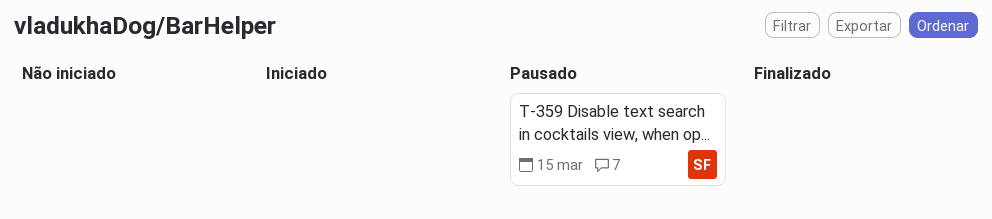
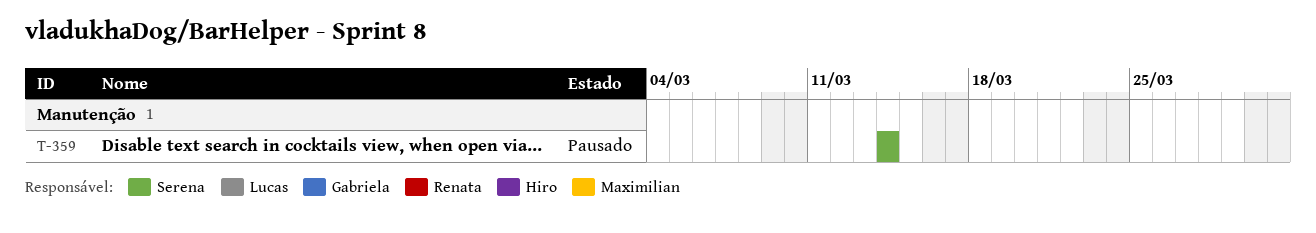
T-359, due: Mar 15 -> Mar 14

